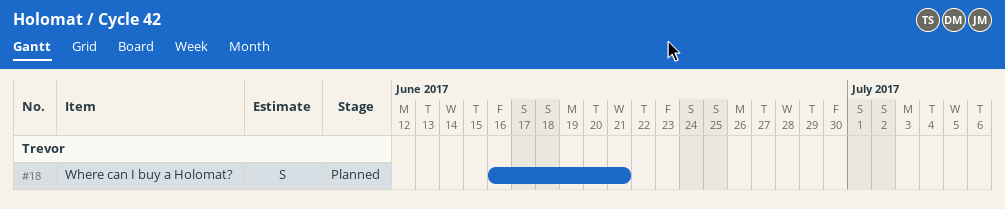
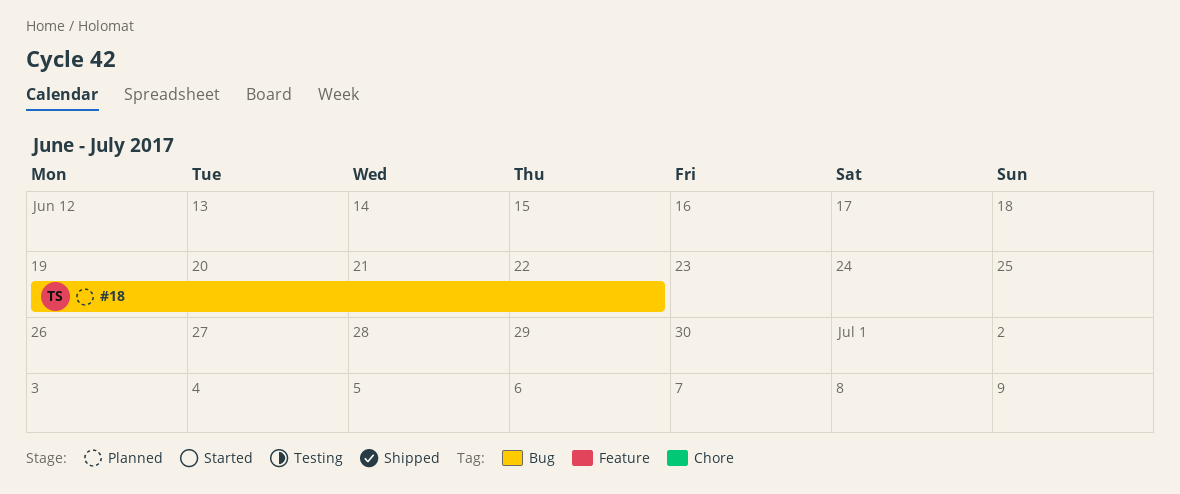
#18, start: Jun 16 -> Jun 19
#18, due: Jun 21 -> Jun 22

